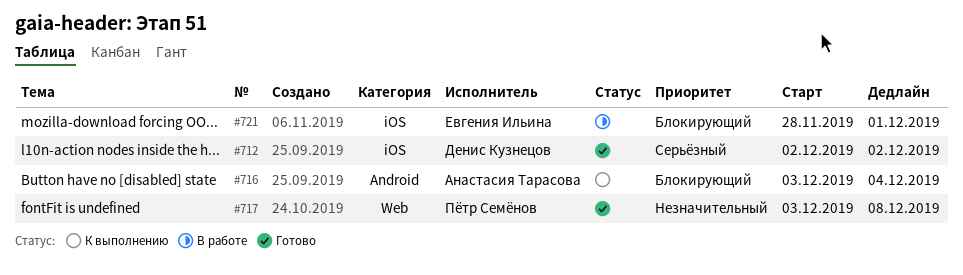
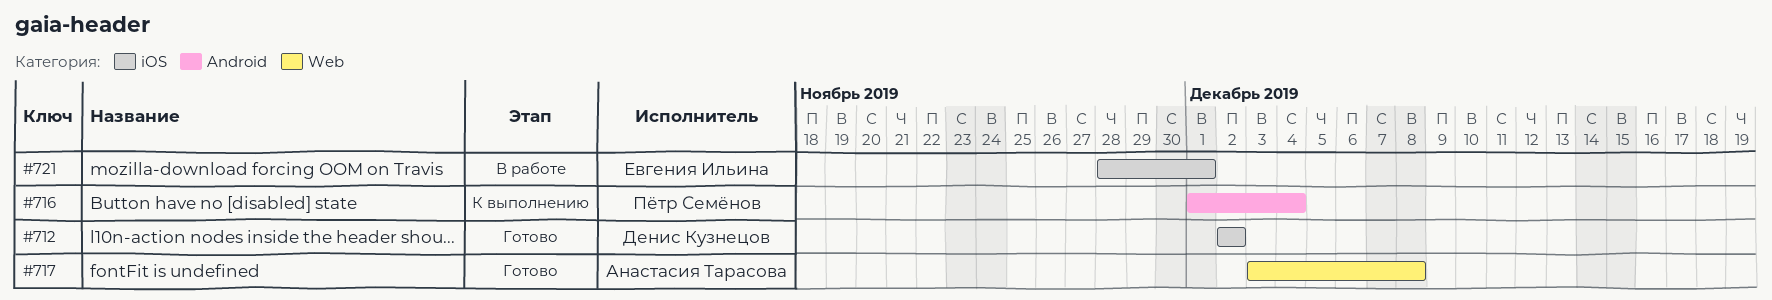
#716, owner: Анастасия Тарасова -> Пётр Семёнов
#716, start: Dec 3 -> Dec 1
#717, owner: Пётр Семёнов -> Анастасия Тарасова

